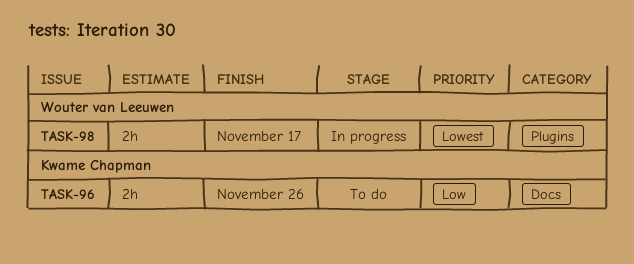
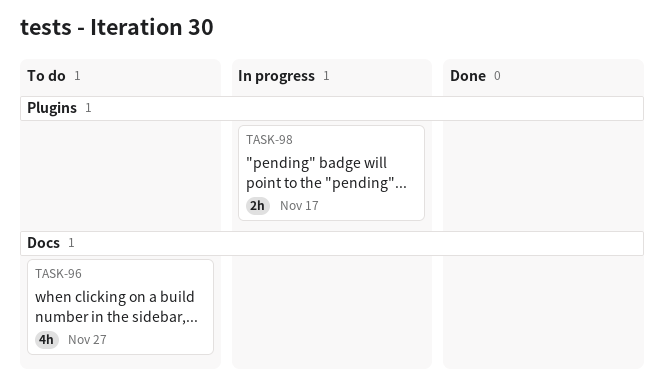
TASK-96, estimate: 2h -> 4h
TASK-96, due: Nov 26 -> Nov 27

